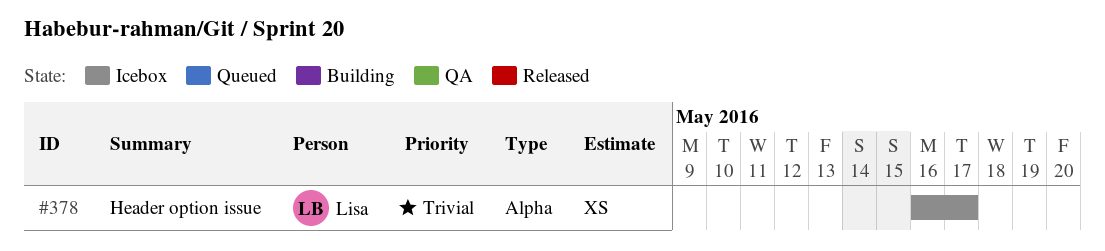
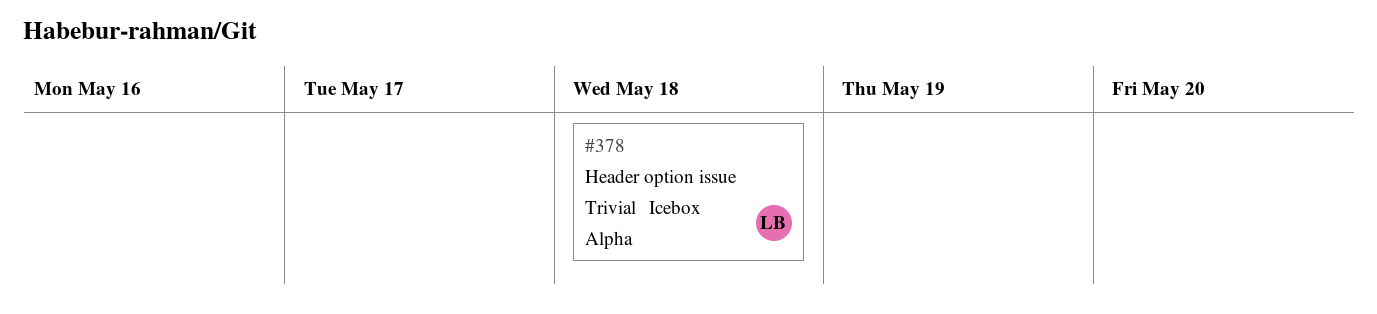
#378, due: May 17 -> May 18

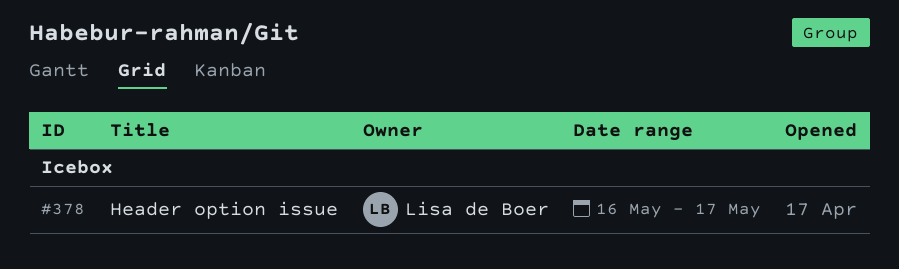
#378, due: May 18 -> May 17

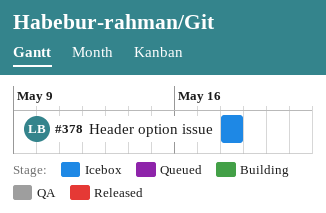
#378, start: May 16 -> May 18
#378, due: May 17 -> May 18

